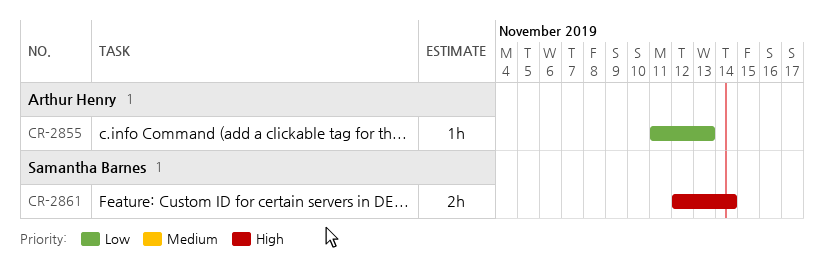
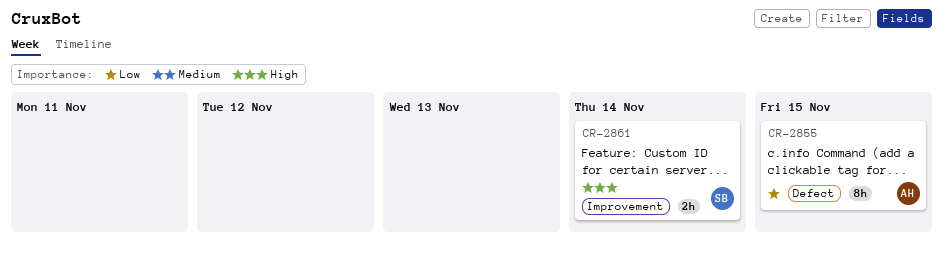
CR-2855, estimate: 1h -> 8h
CR-2855, due: Nov 13 -> Nov 15

